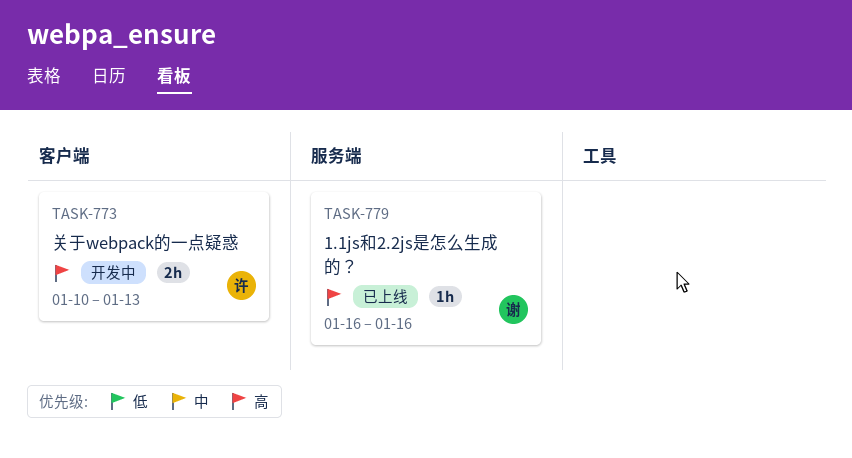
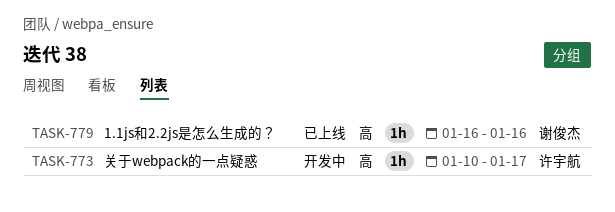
TASK-773, estimate: 2h -> 1h
TASK-773, due: Jan 13 -> Jan 17

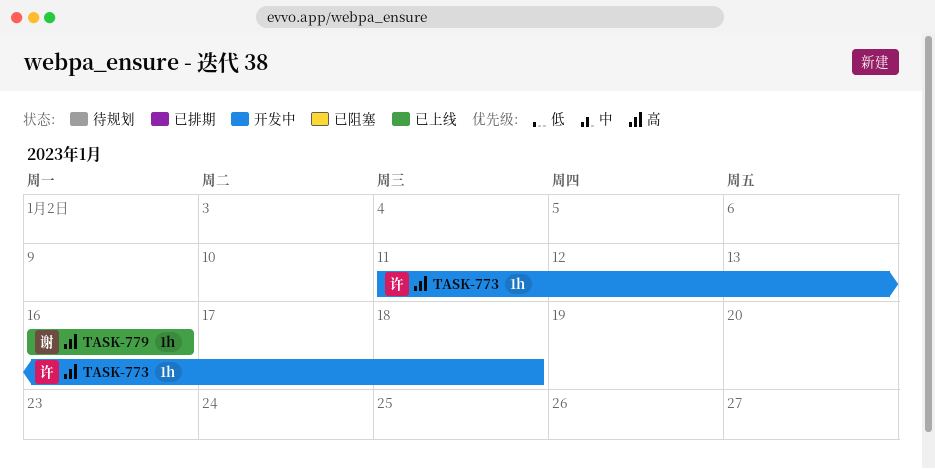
TASK-773, start: Jan 10 -> Jan 11
TASK-773, due: Jan 17 -> Jan 18

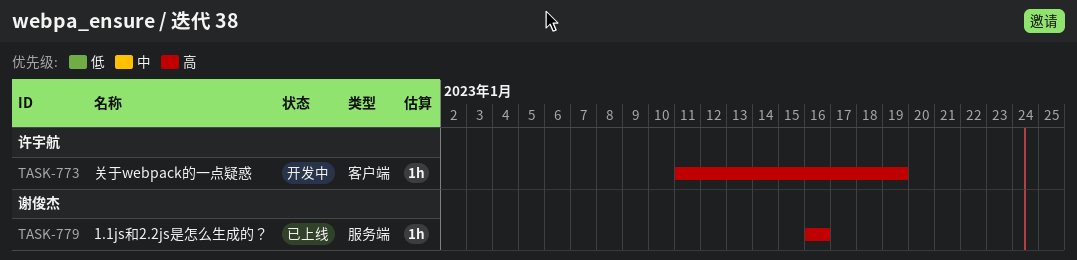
TASK-773, due: Jan 18 -> Jan 19

